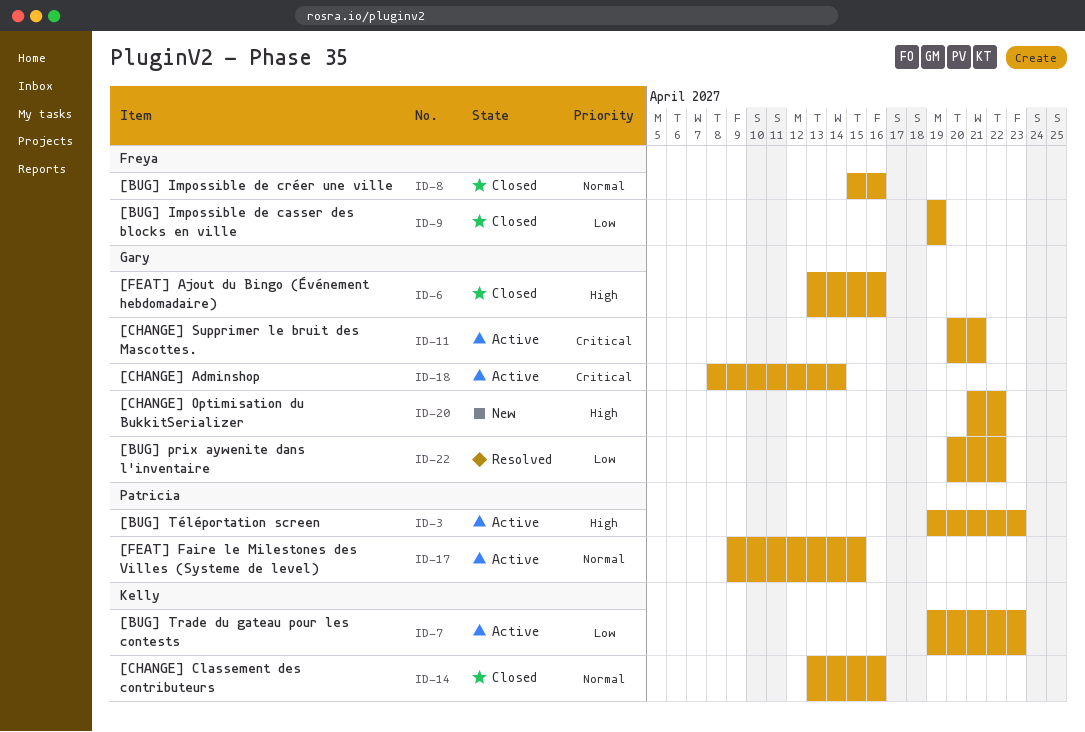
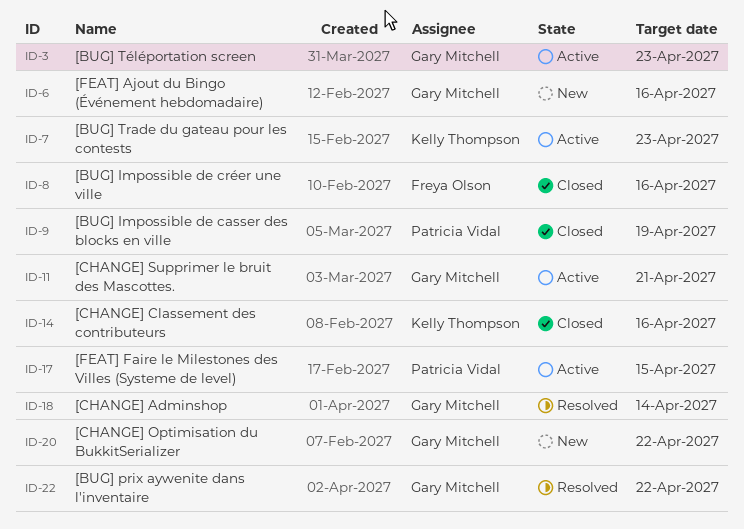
ID-3, owner: Patricia Vidal -> Gary Mitchell
ID-6, status: Closed -> New
ID-9, owner: Freya Olson -> Patricia Vidal
ID-18, status: Active -> Resolved

